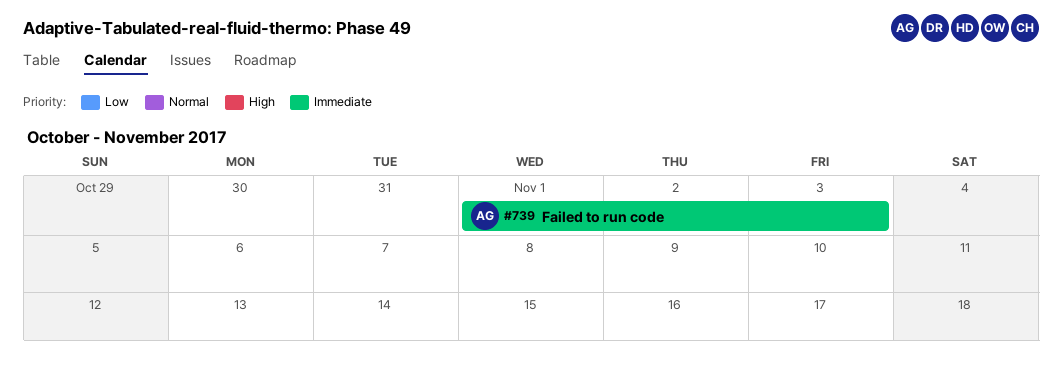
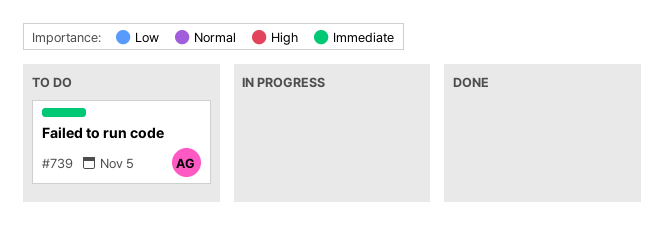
#739, due: Nov 3 -> Nov 5

